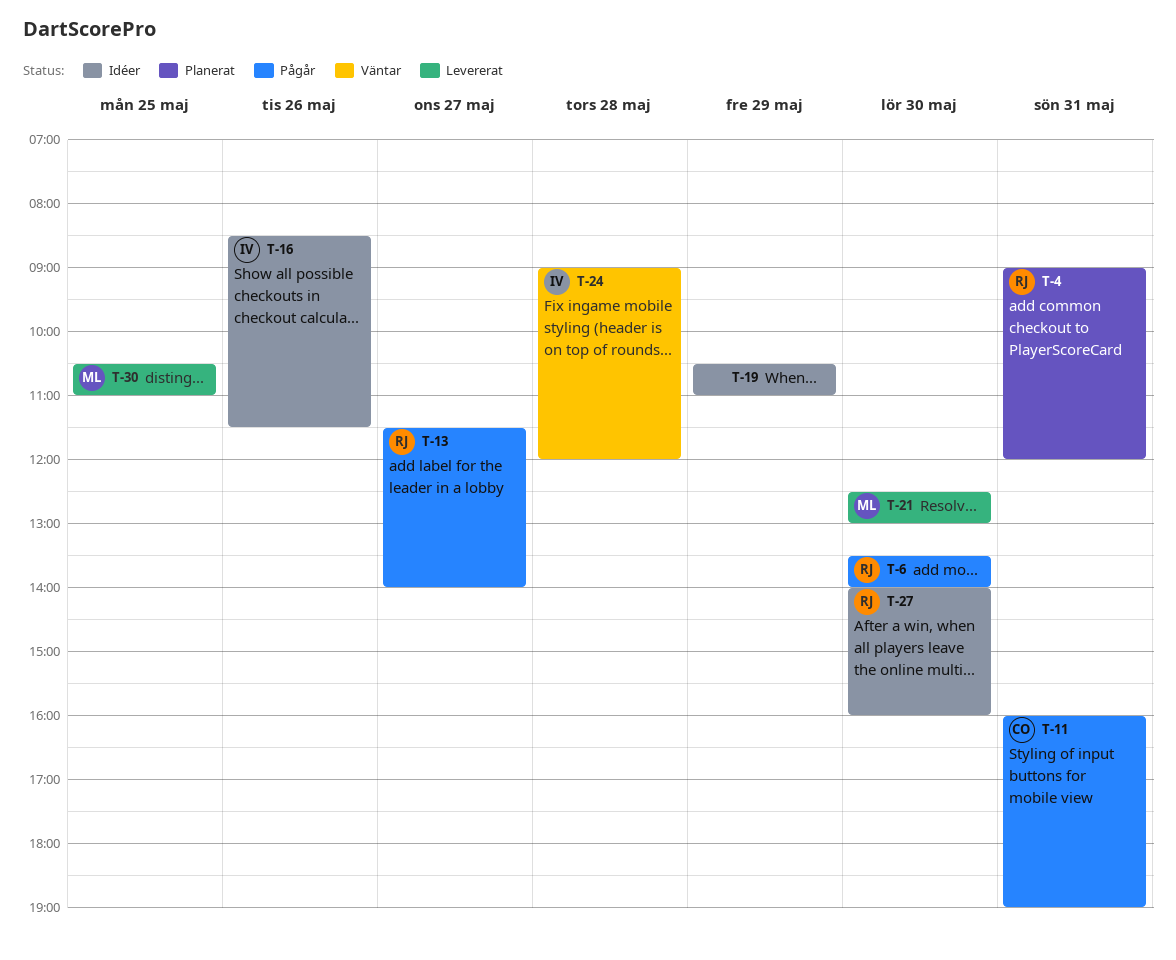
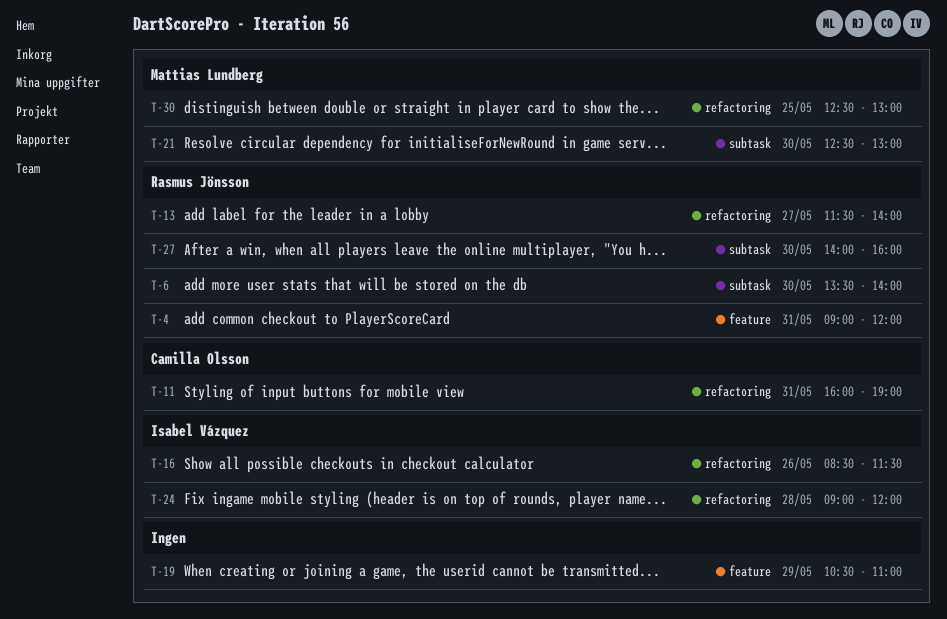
T-30, begins: 10:30 -> 12:30
T-30, ends: 11:00 -> 13:00

